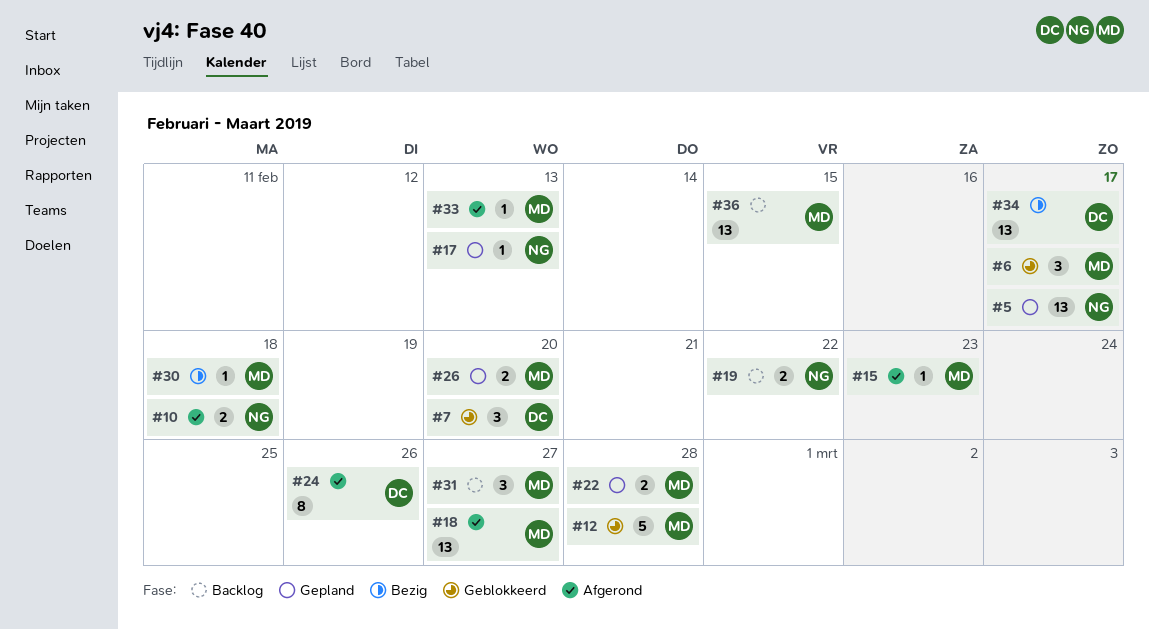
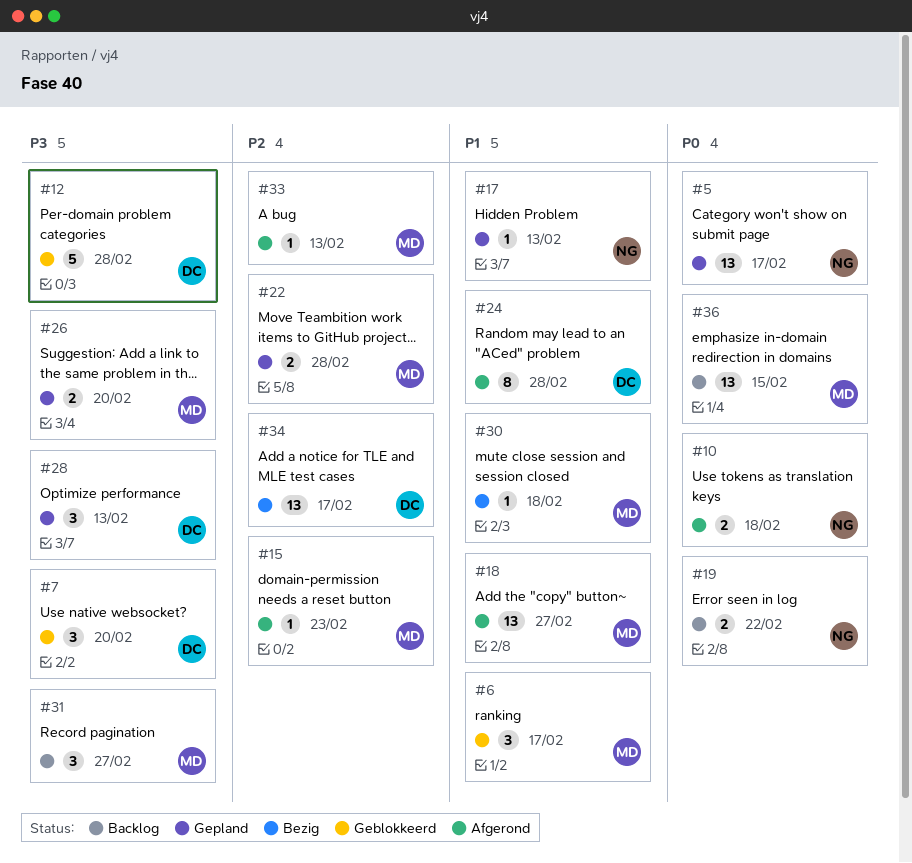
#12, owner: MD -> DC
#24, due: Feb 26 -> Feb 28
#28: none -> present

